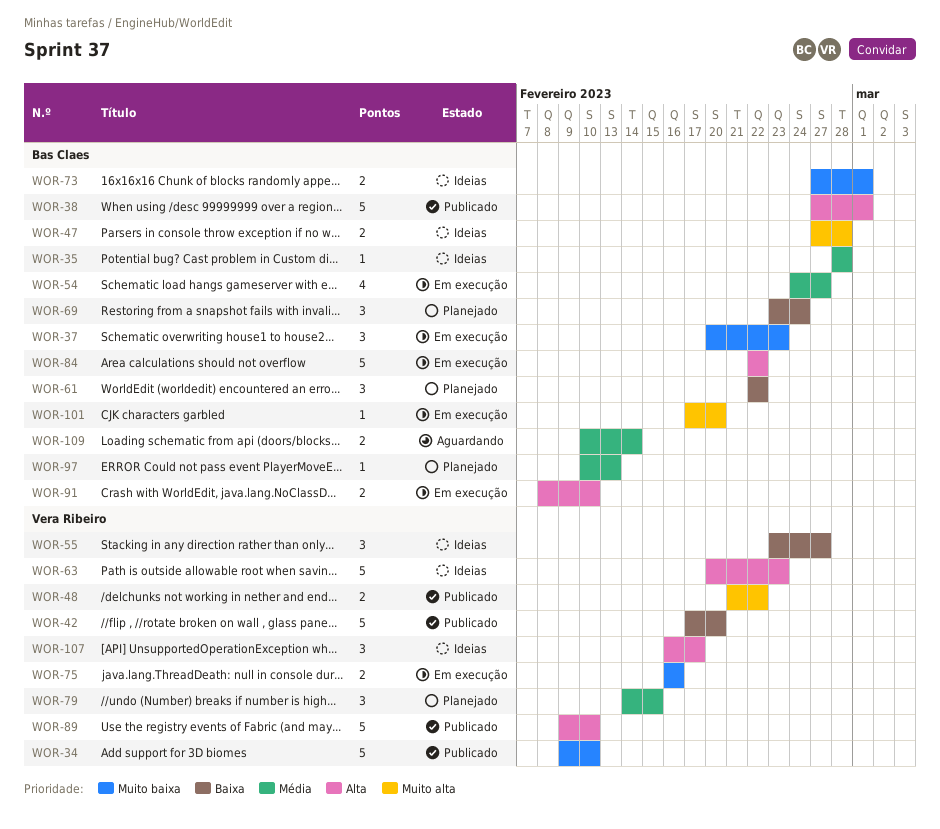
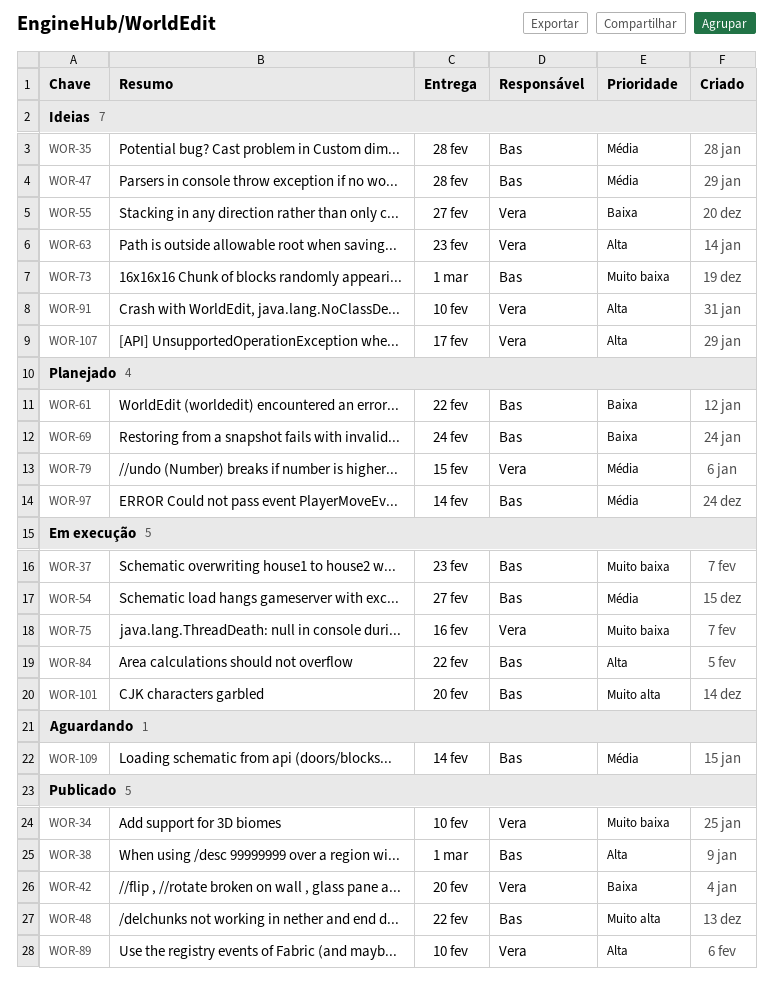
WOR-47, priority: Muito alta -> Média
WOR-48, owner: Vera Ribeiro -> Bas Claes
WOR-91, status: Em execução -> Ideias
WOR-91, owner: Bas Claes -> Vera Ribeiro
WOR-97, due: Feb 13 -> Feb 14

